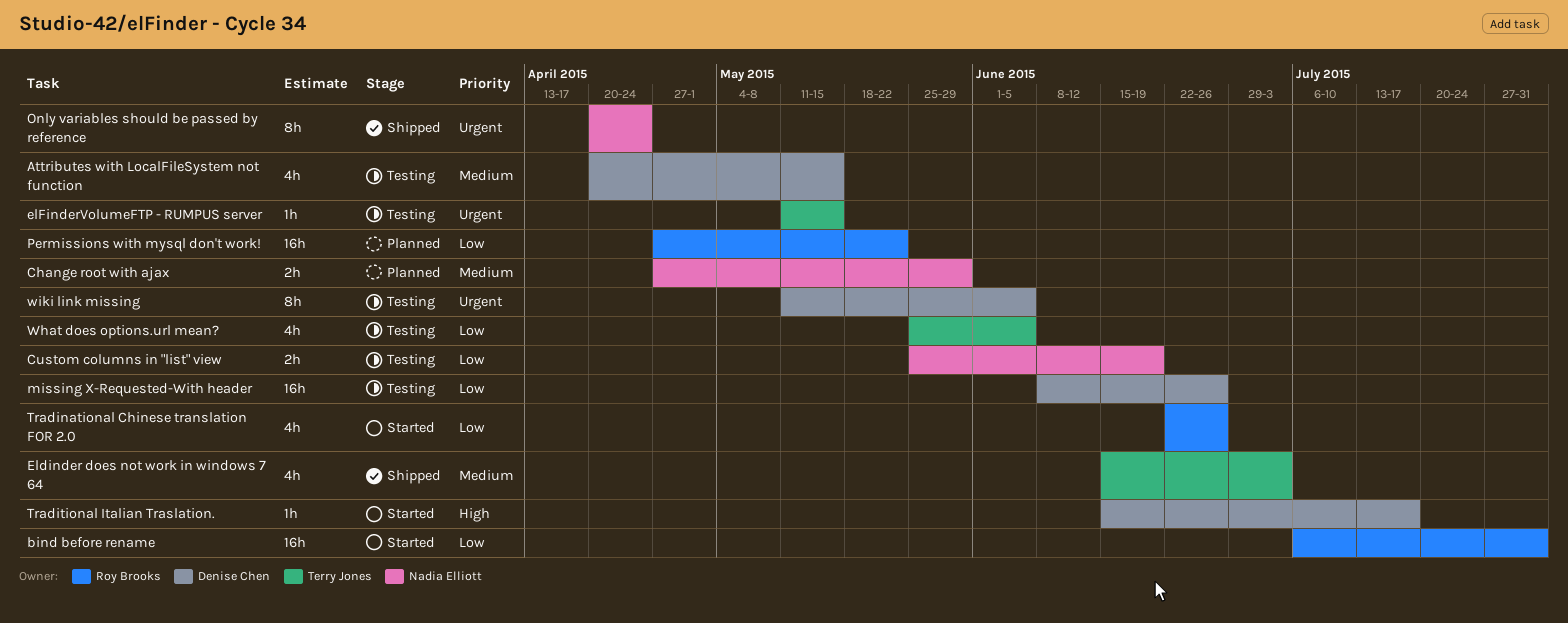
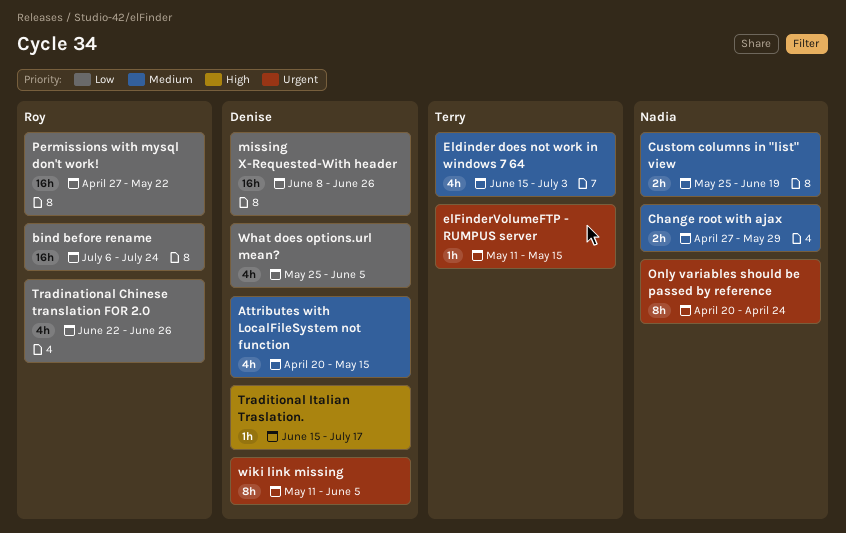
bind before rename, due: Jul 31 -> Jul 24
Custom columns in "list" view, priority: Low -> Medium
What does options.url mean?, owner: Terry Jones -> Denise Chen

